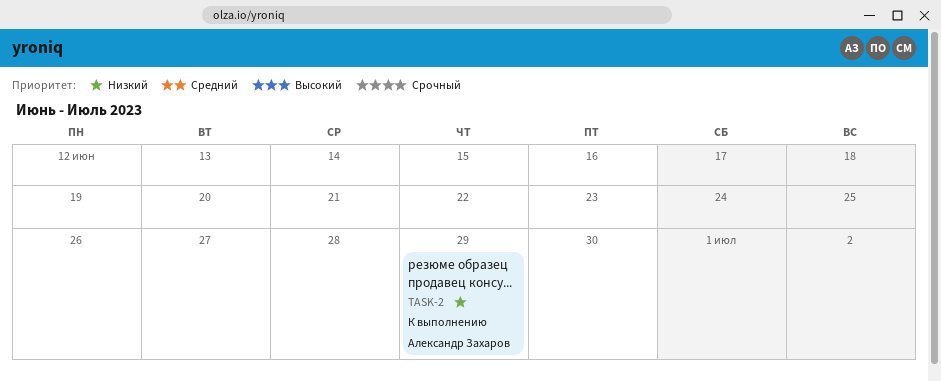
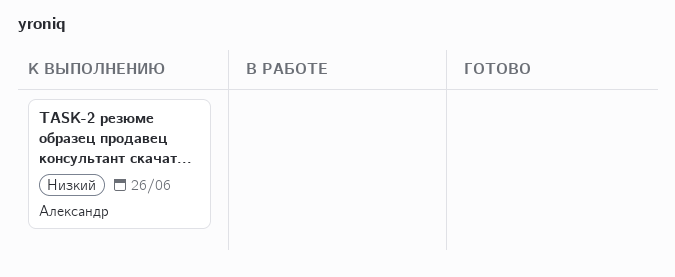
TASK-2, due: Jun 29 -> Jun 26

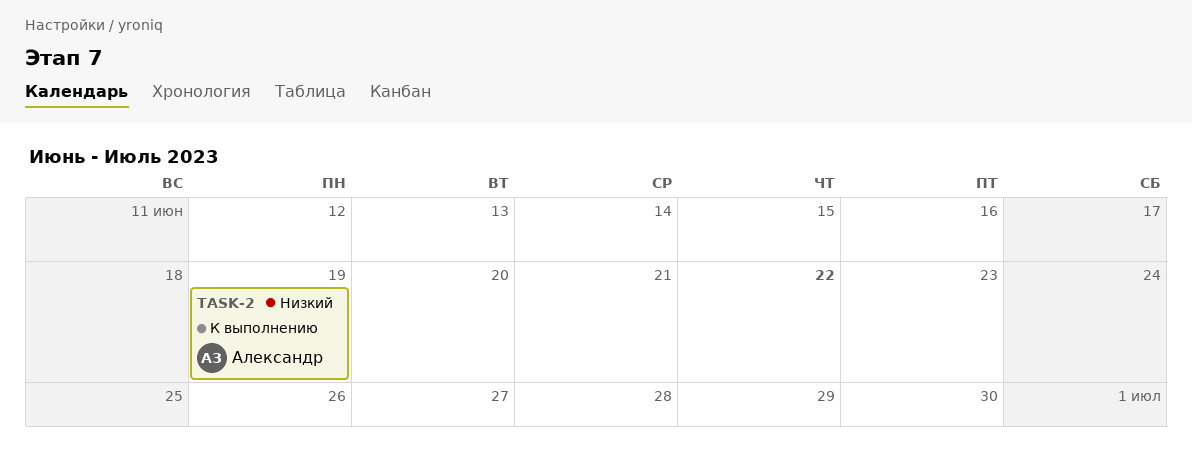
TASK-2, due: Jun 26 -> Jun 19

